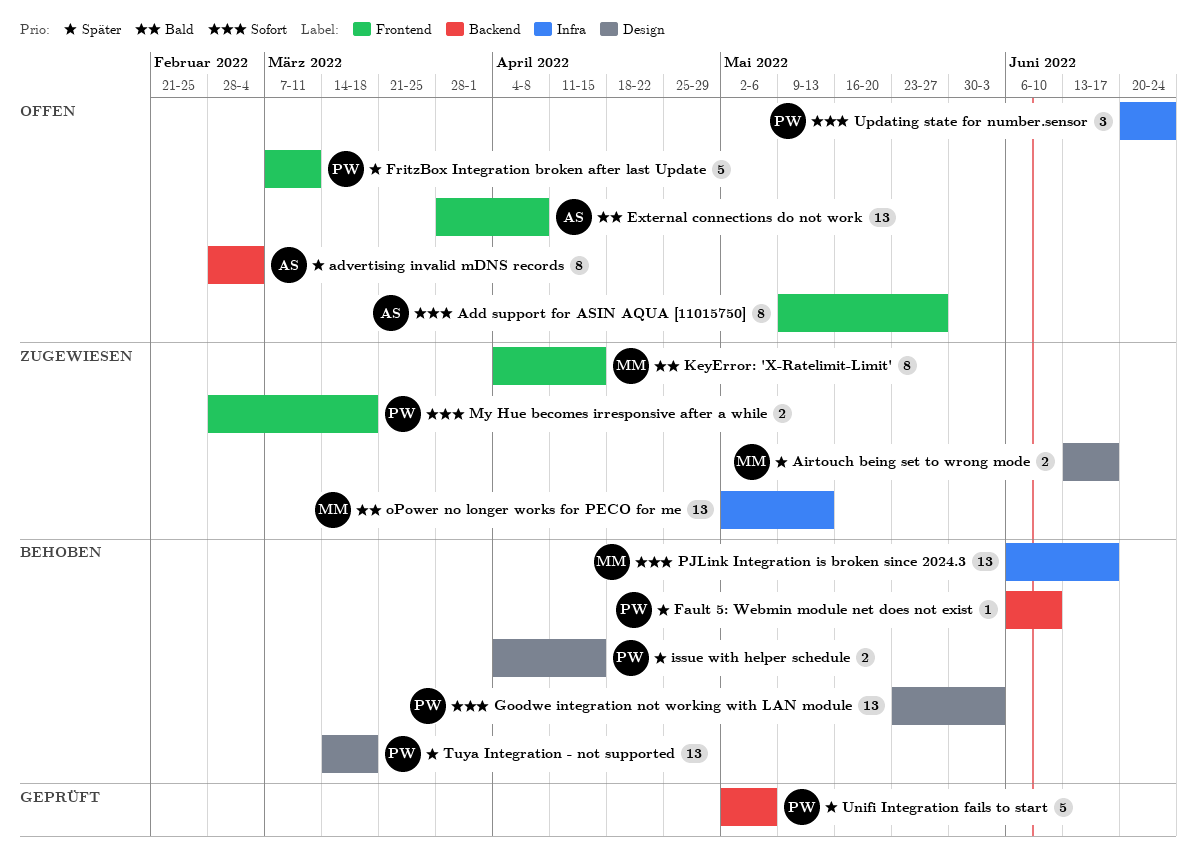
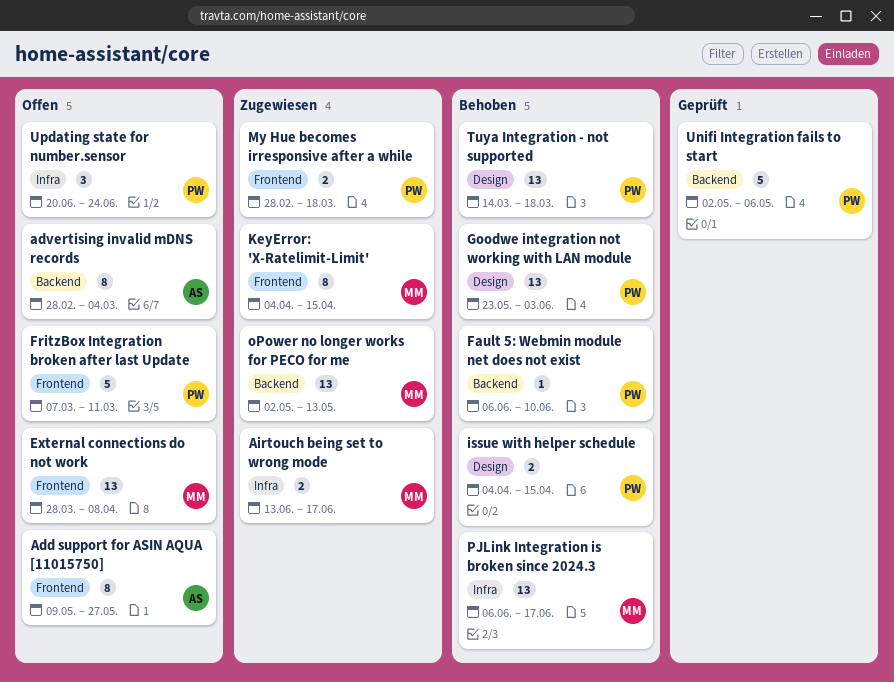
Airtouch being set to wrong mode, label: Design -> Infra
External connections do not work, owner: AS -> MM
oPower no longer works for PECO for me, label: Infra -> Backend

